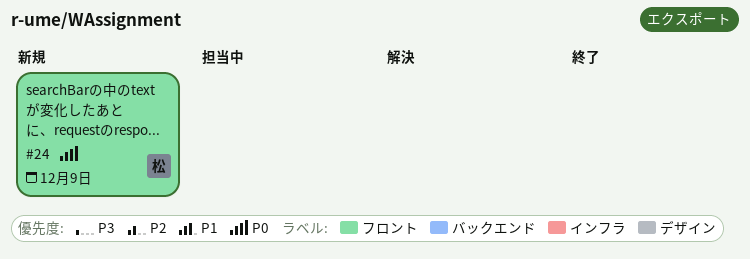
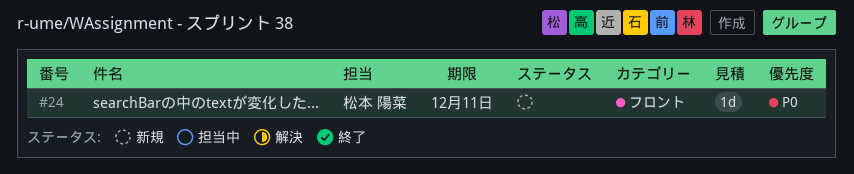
#24, due: Dec 9 -> Dec 11

